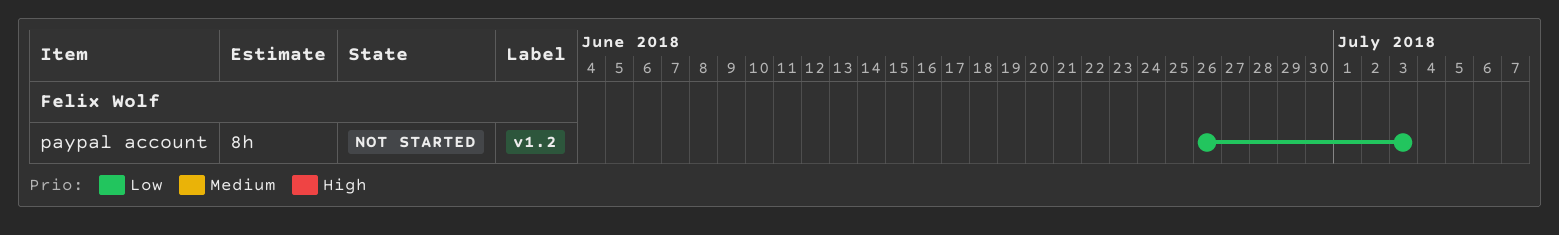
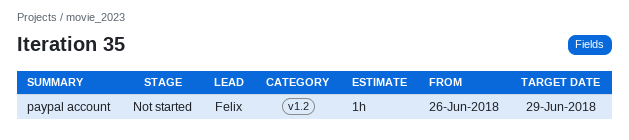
paypal account, estimate: 8h -> 1h
paypal account, due: Jul 3 -> Jun 29

